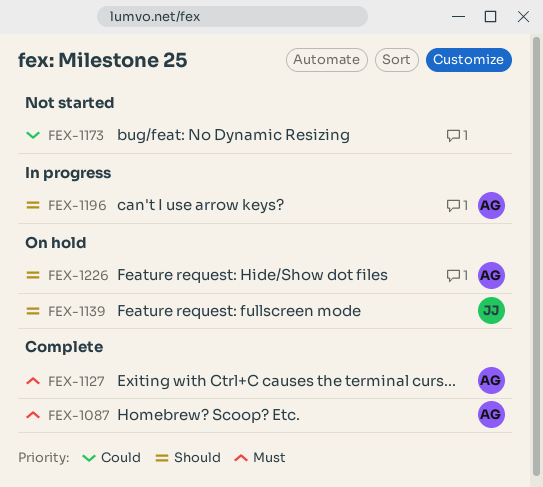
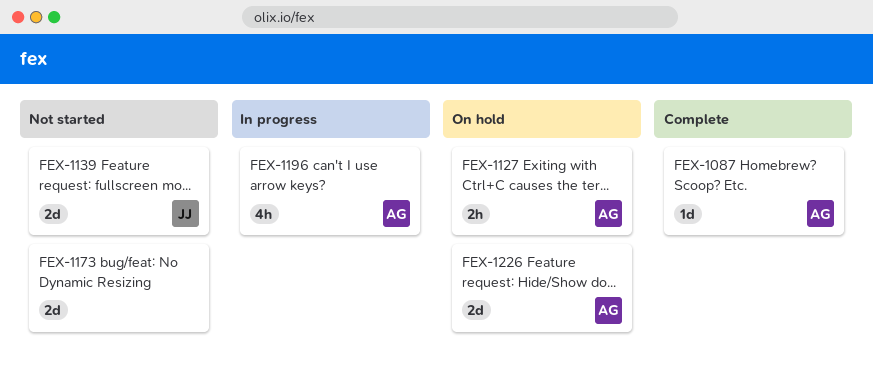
FEX-1127, status: Complete -> On hold
FEX-1139, status: On hold -> Not started

